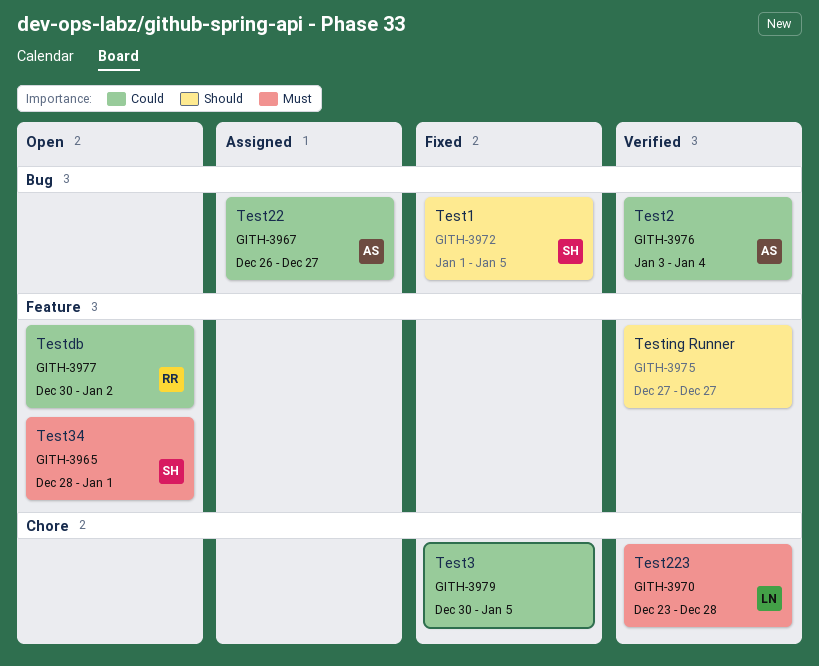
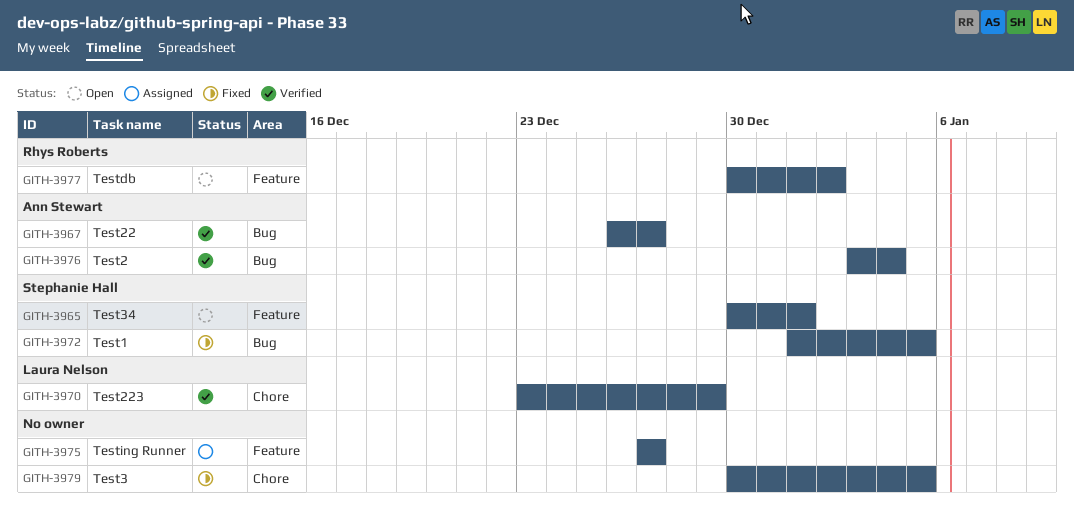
GITH-3965, start: Dec 28 -> Dec 30
GITH-3967, status: Assigned -> Verified
GITH-3970, due: Dec 28 -> Dec 29
GITH-3975, status: Verified -> Assigned

